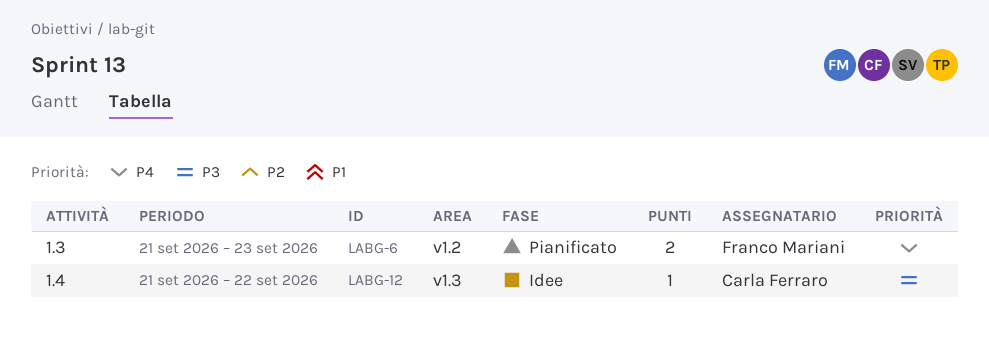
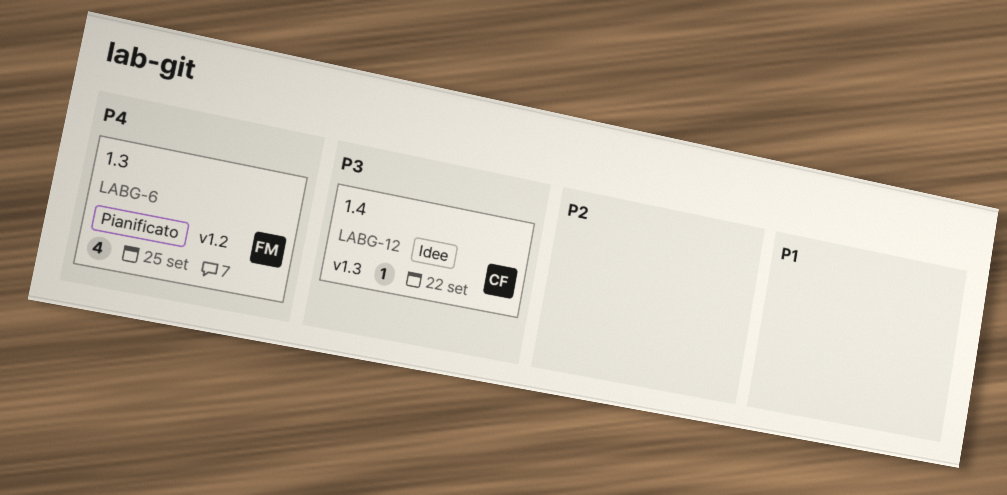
LABG-6, estimate: 2 -> 4
LABG-6, due: Sep 23 -> Sep 25

